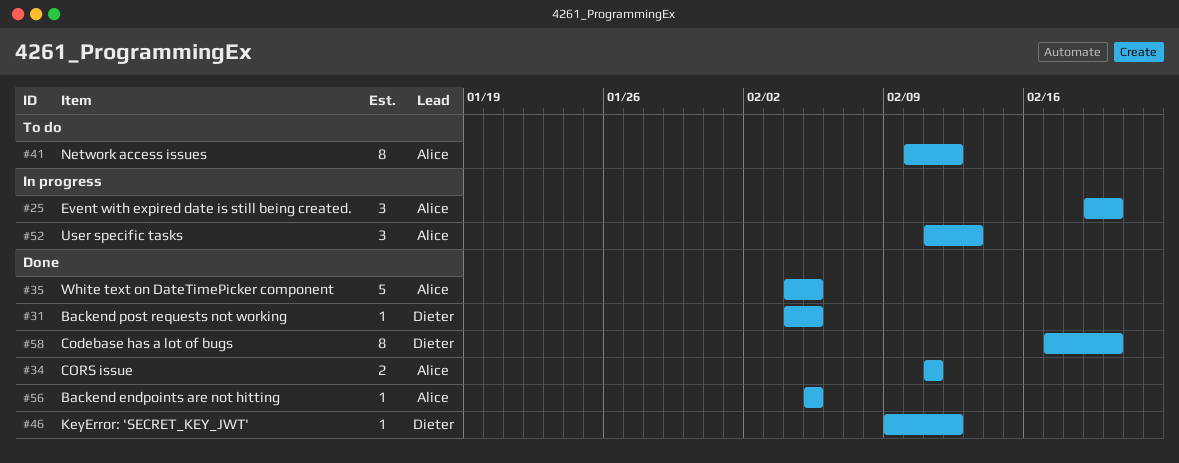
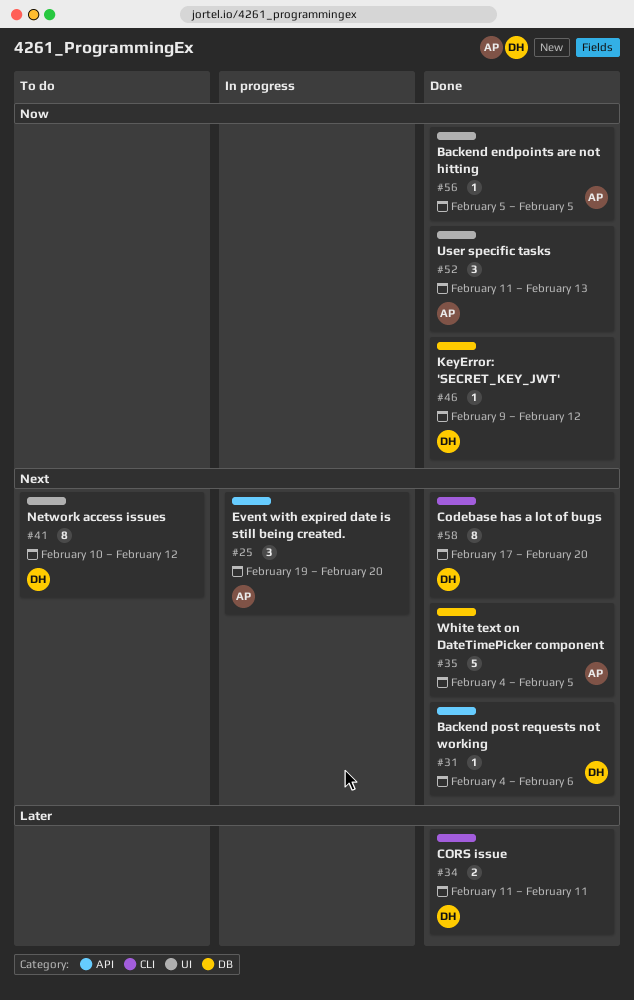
#31, due: Feb 5 -> Feb 6
#34, owner: Alice -> Dieter
#41, owner: Alice -> Dieter
#52, status: In progress -> Done

